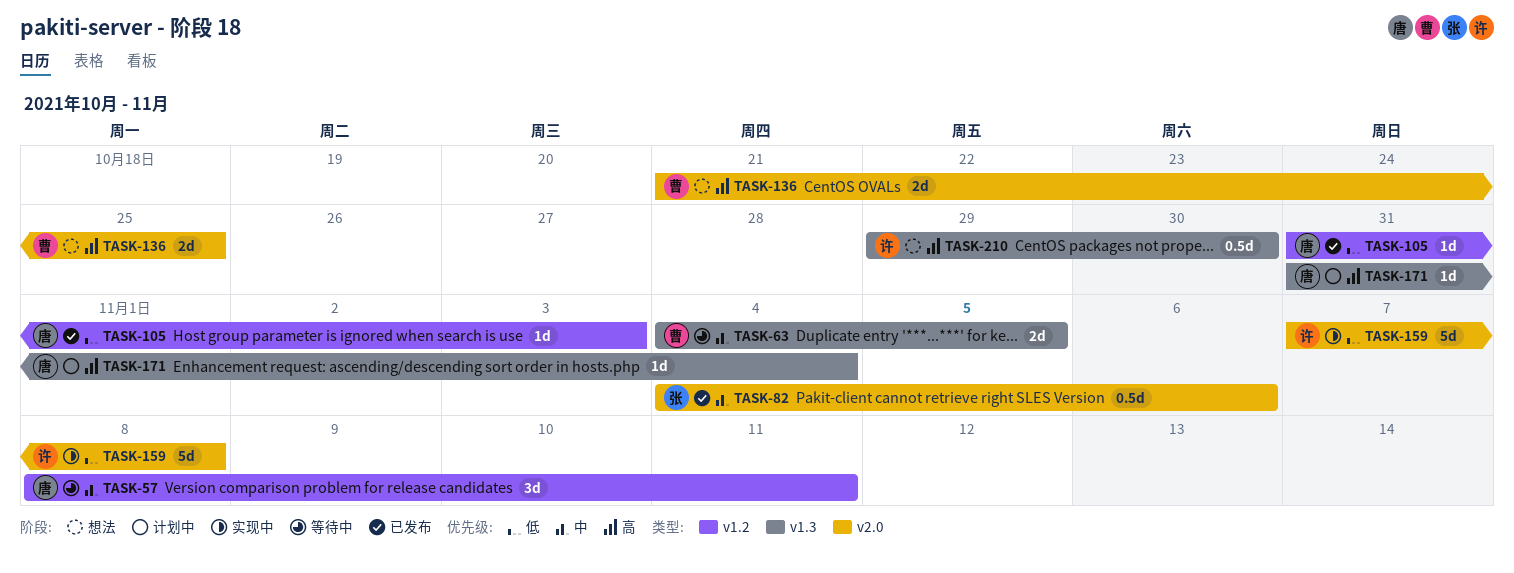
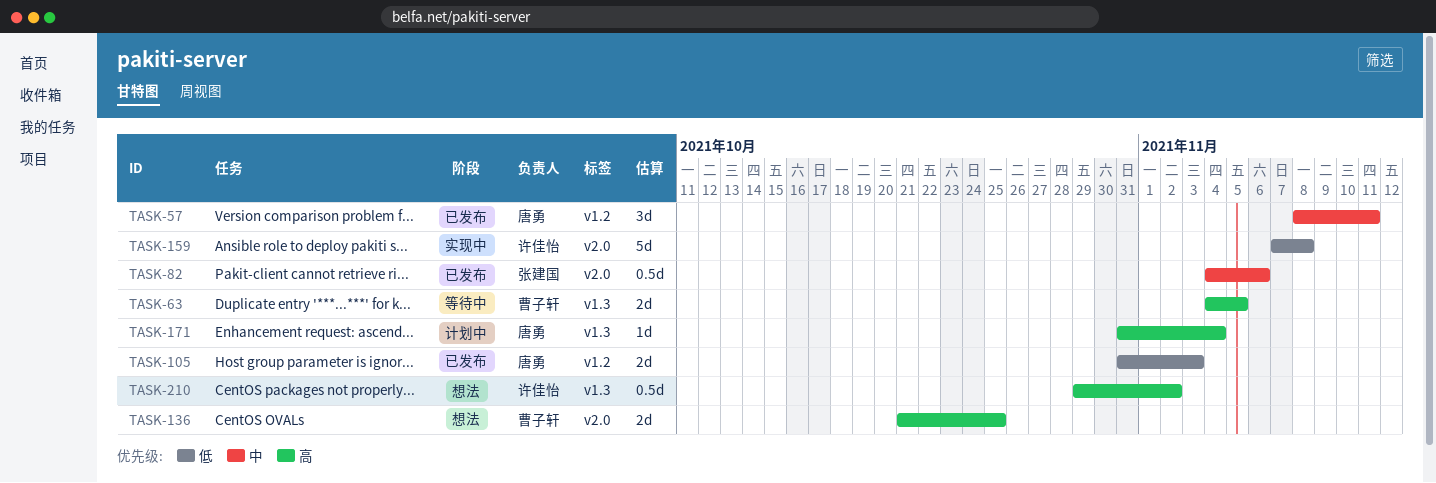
TASK-57, status: 等待中 -> 已发布
TASK-63, priority: 中 -> 高
TASK-105, estimate: 1d -> 2d
TASK-210, due: Oct 30 -> Nov 2

